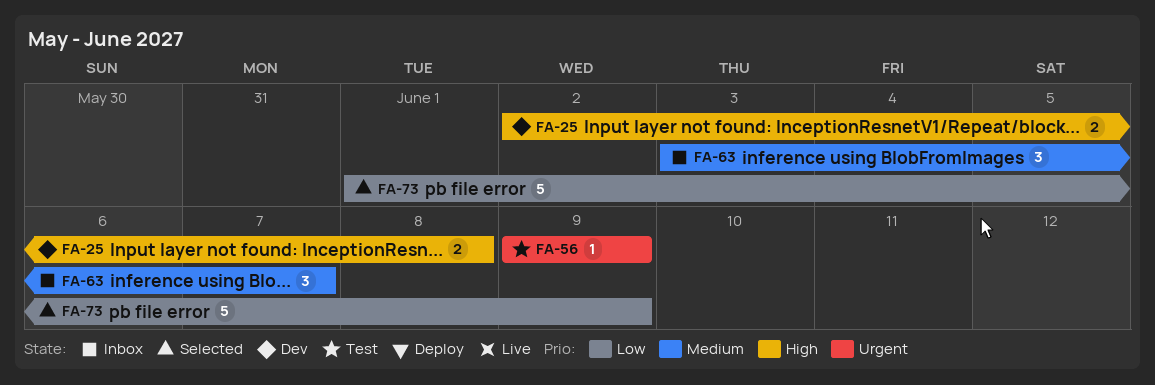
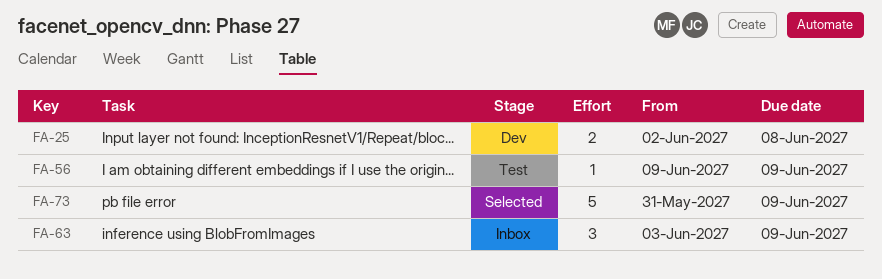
FA-63, due: Jun 7 -> Jun 9
FA-73, start: Jun 1 -> May 31

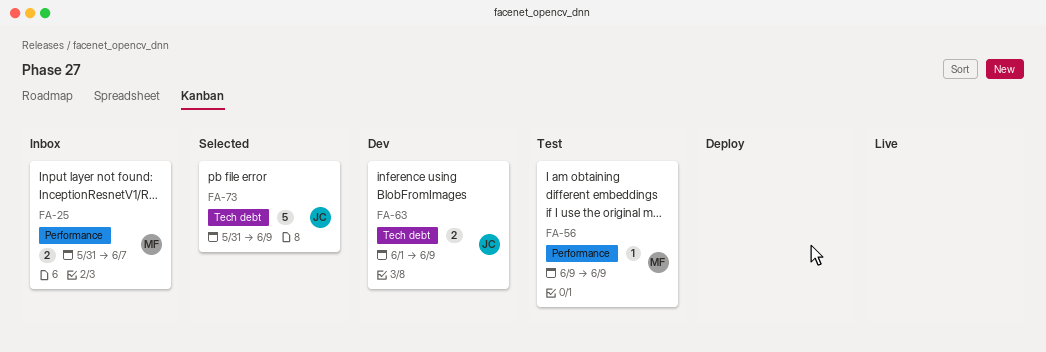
FA-25, status: Dev -> Inbox
FA-25, start: Jun 2 -> May 31
FA-25, due: Jun 8 -> Jun 7
FA-63, status: Inbox -> Dev
FA-63, estimate: 3 -> 2
FA-63, start: Jun 3 -> Jun 1

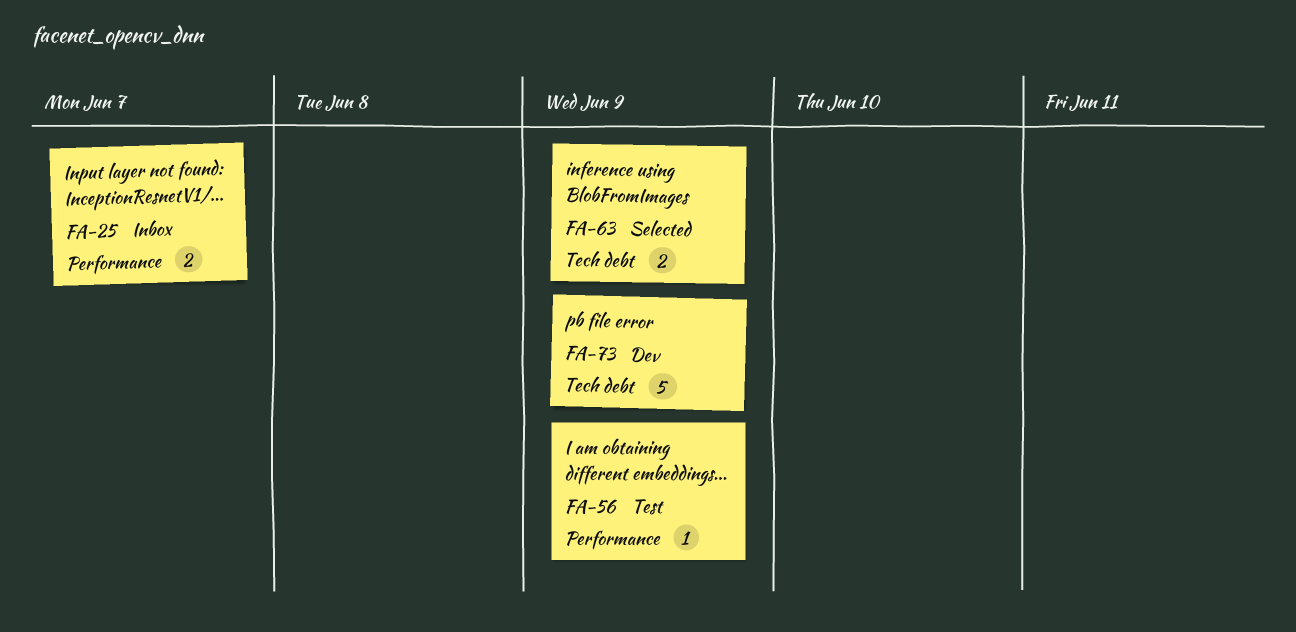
FA-63, status: Dev -> Selected
FA-73, status: Selected -> Dev

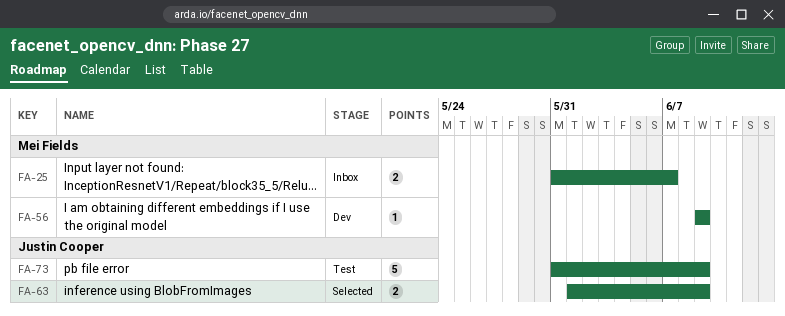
FA-56, status: Test -> Dev
FA-73, status: Dev -> Test

